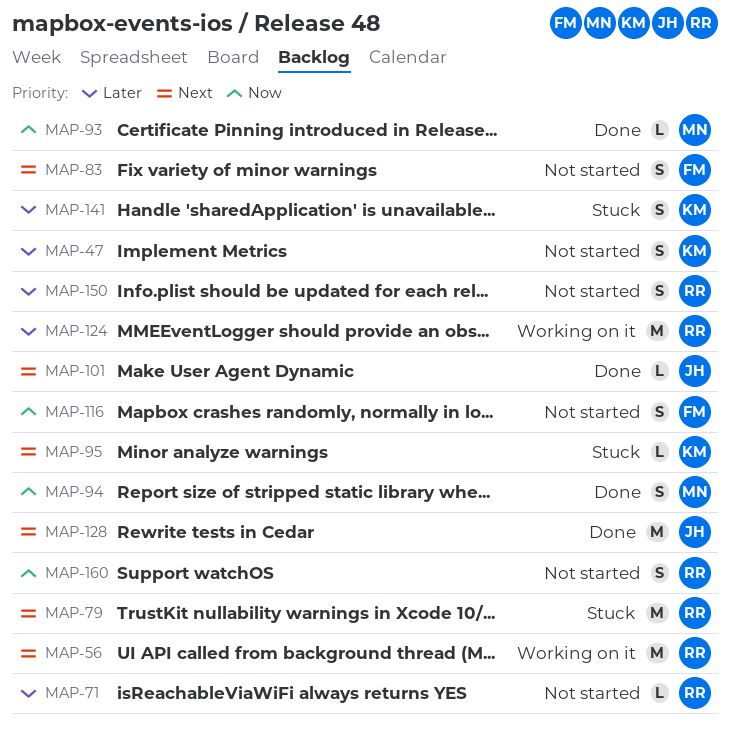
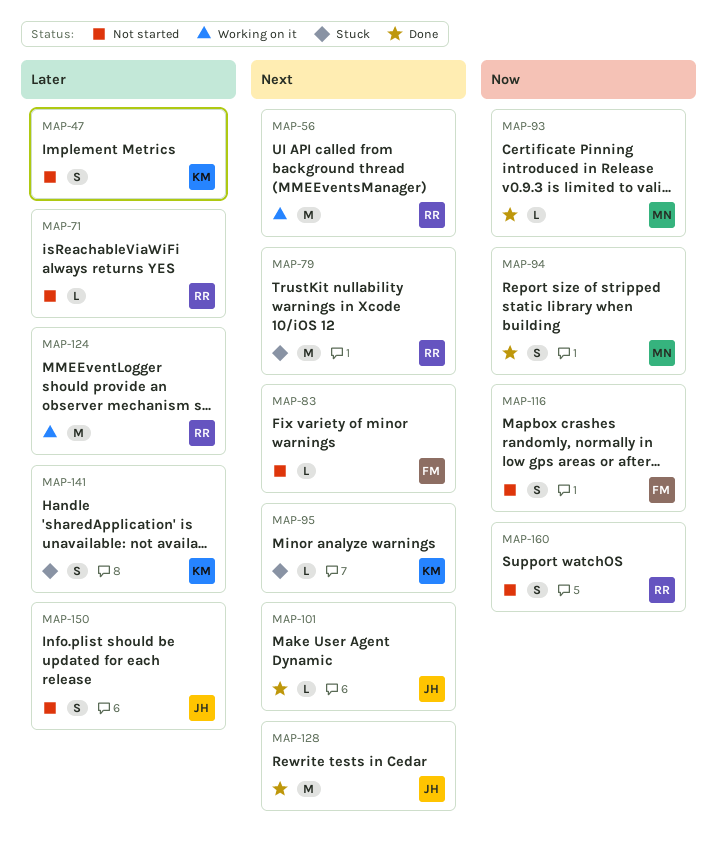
MAP-83, estimate: S -> L
MAP-150, owner: RR -> JH

